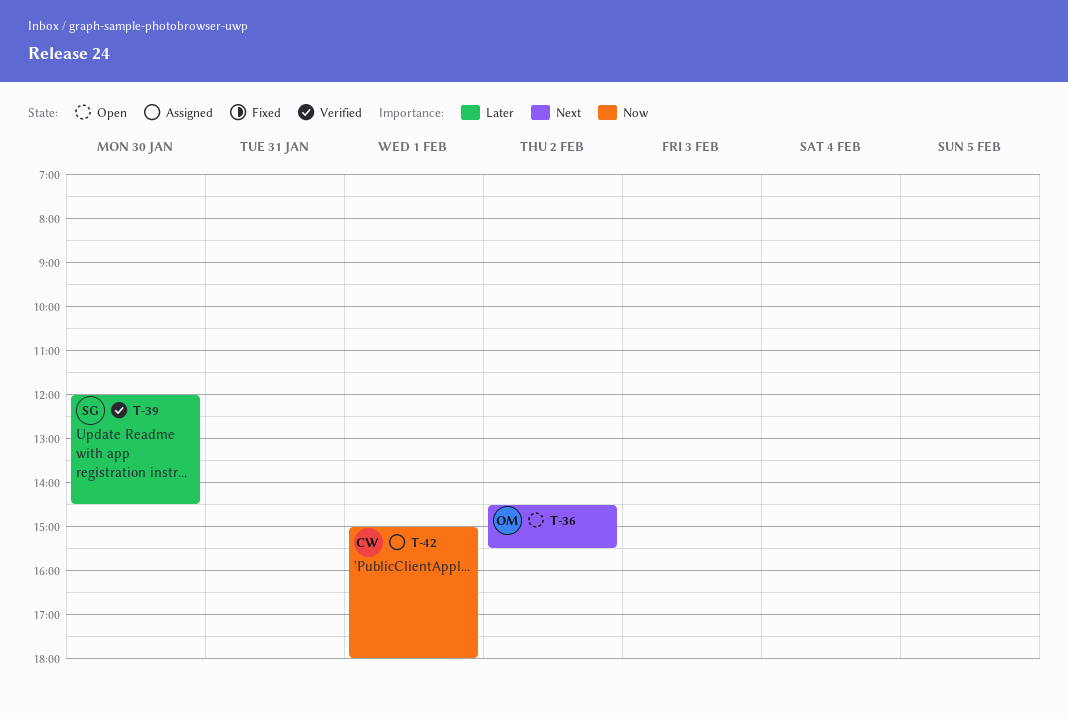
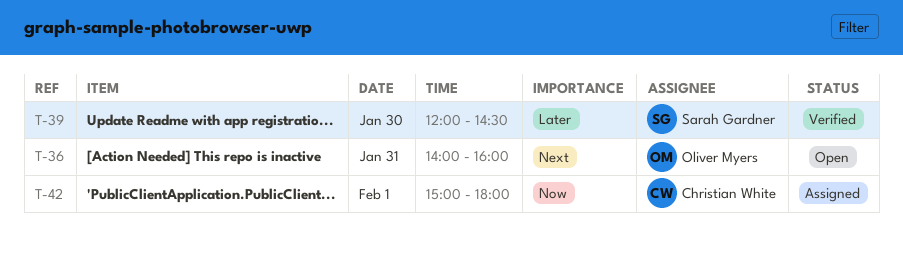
T-36, day: Feb 2 -> Jan 31
T-36, begins: 14:30 -> 14:00
T-36, ends: 15:30 -> 16:00

